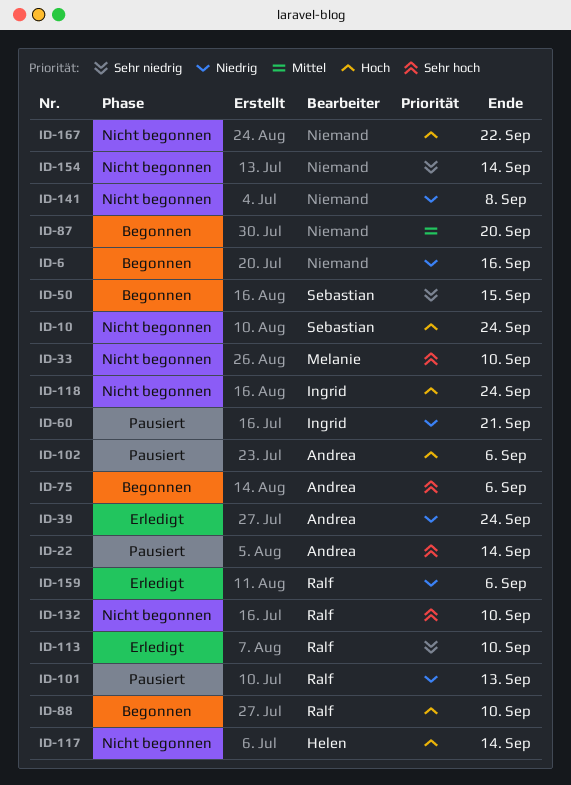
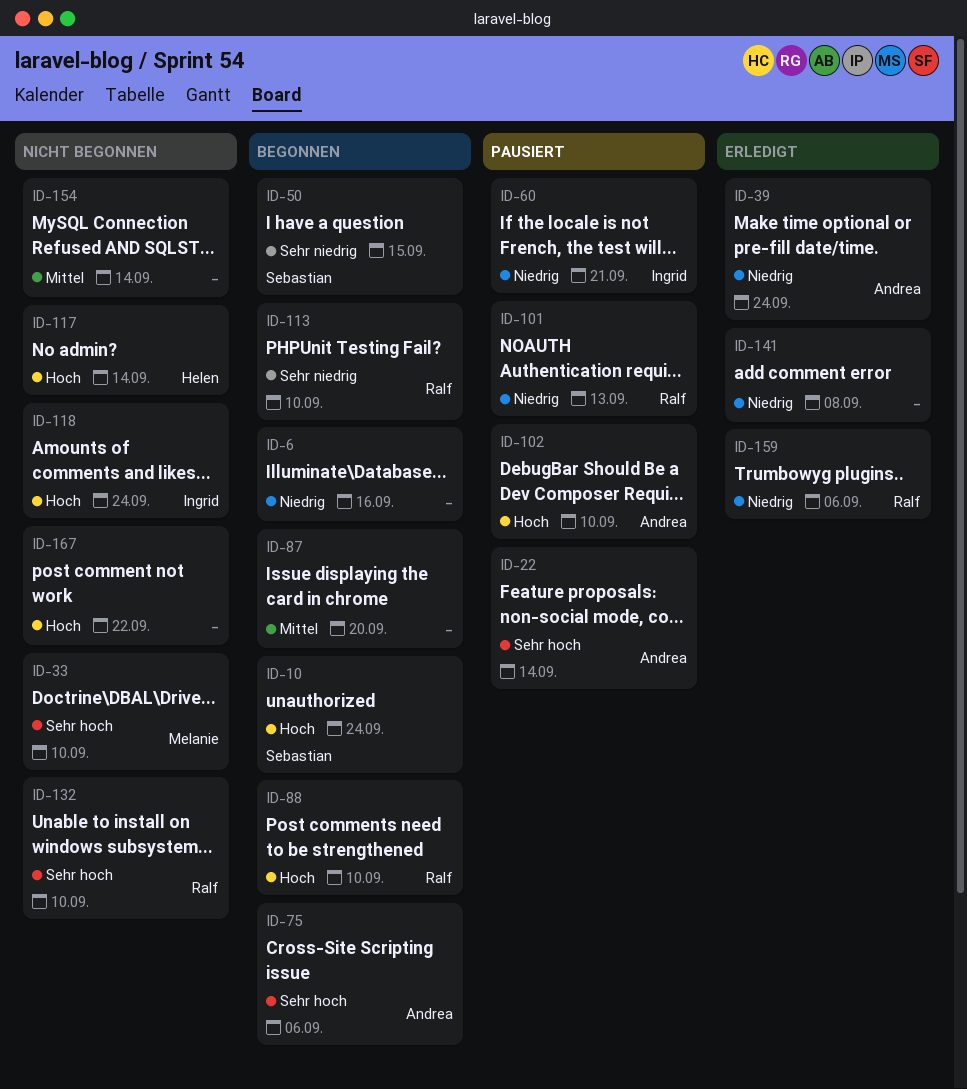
ID-10, status: Nicht begonnen -> Begonnen
ID-102, due: Sep 6 -> Sep 10
ID-113, status: Erledigt -> Begonnen
ID-141, status: Nicht begonnen -> Erledigt
ID-154, priority: Sehr niedrig -> Mittel

